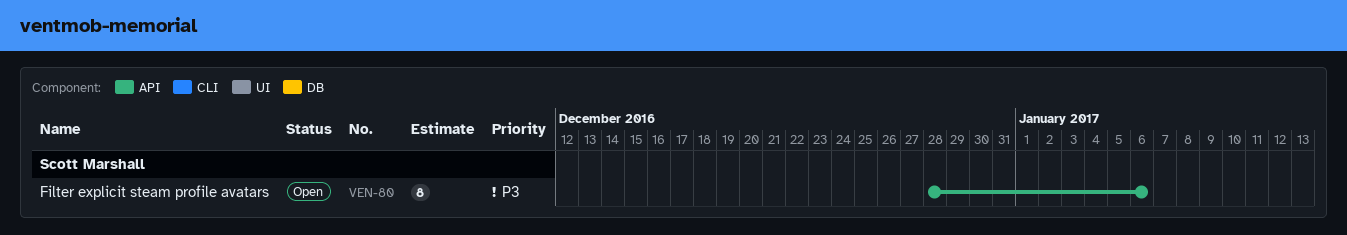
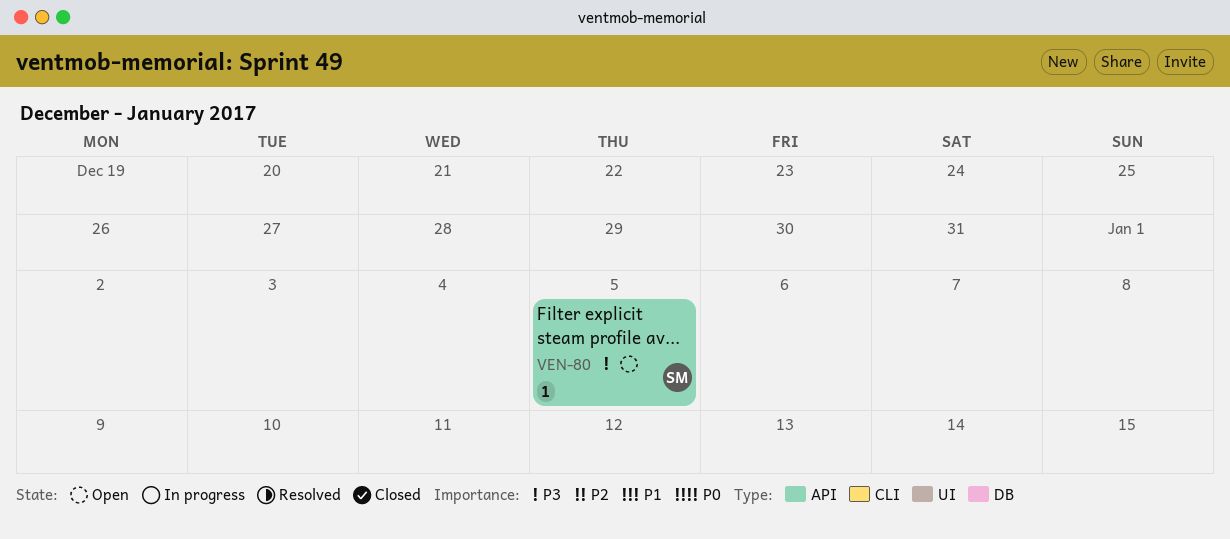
VEN-80, estimate: 8 -> 1
VEN-80, due: Jan 6 -> Jan 5

